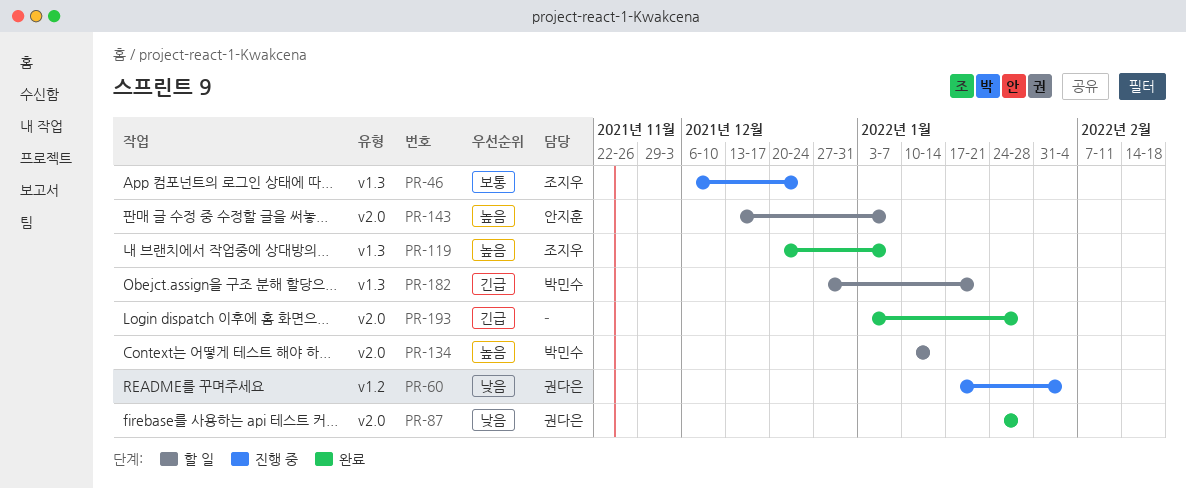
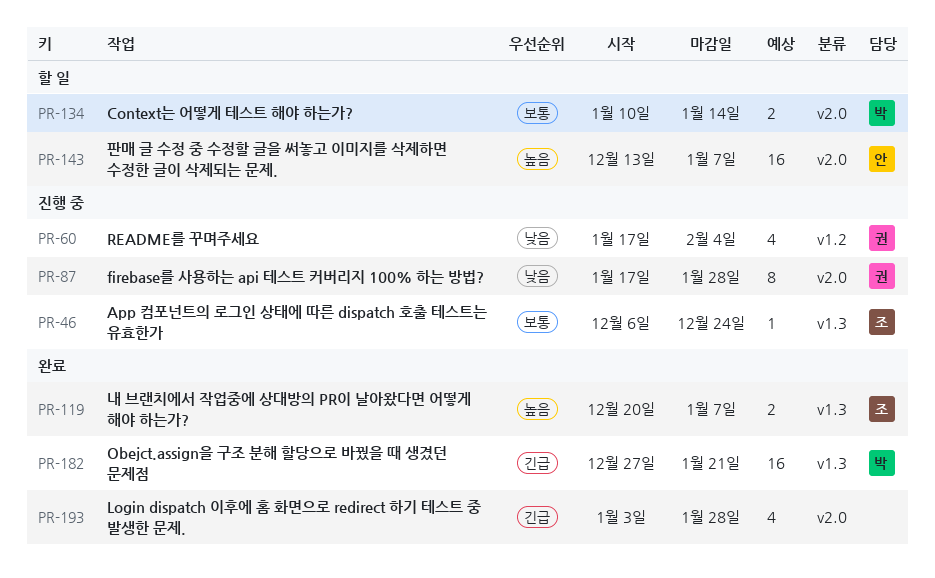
PR-87, status: 완료 -> 진행 중
PR-87, start: Jan 24 -> Jan 17
PR-134, priority: 높음 -> 보통
PR-182, status: 할 일 -> 완료

